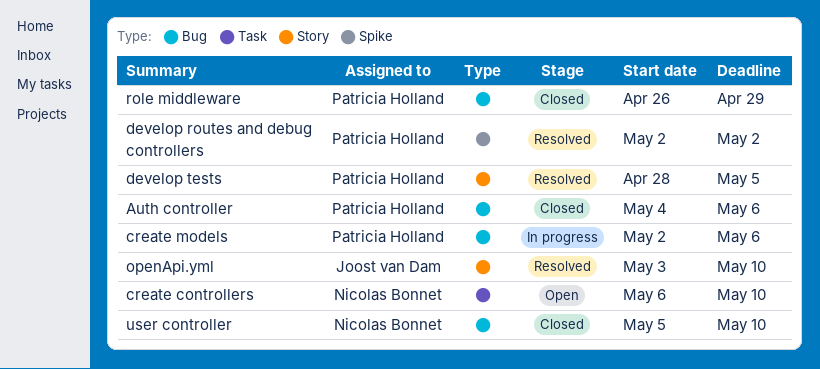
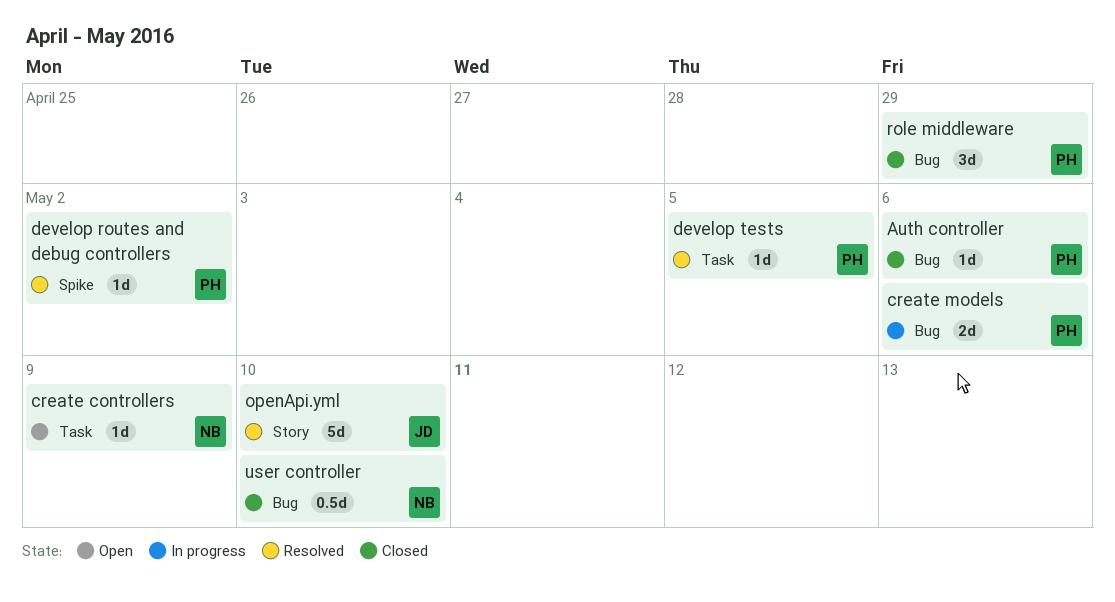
create controllers, due: May 10 -> May 9
develop tests, label: Story -> Task

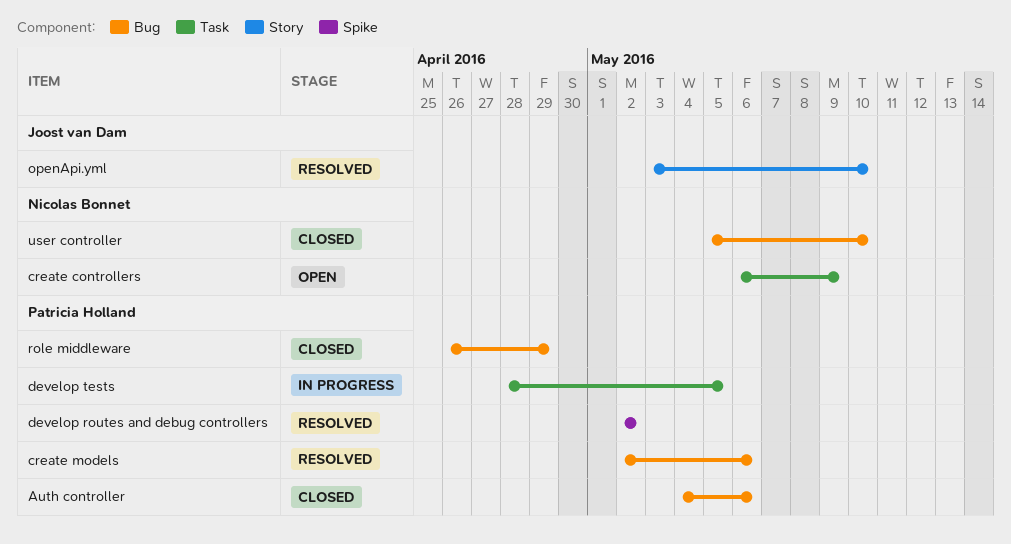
create models, status: In progress -> Resolved
develop tests, status: Resolved -> In progress

